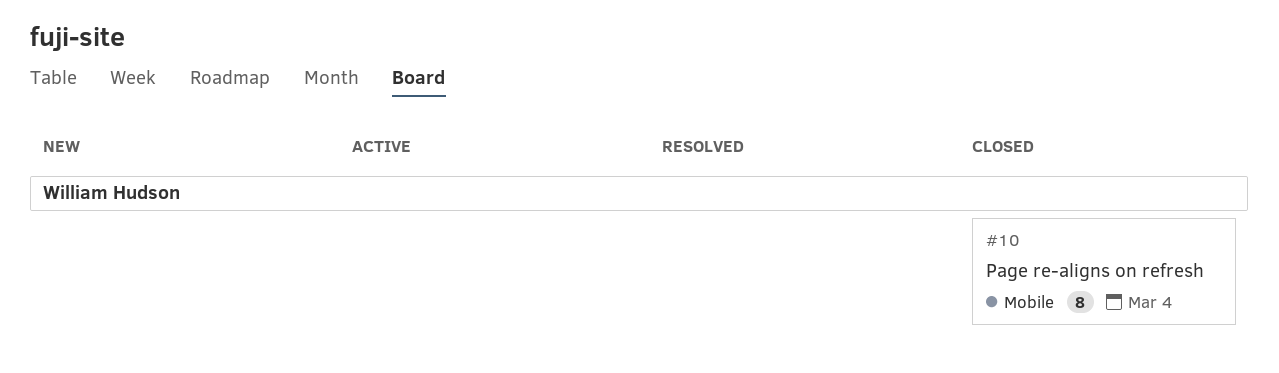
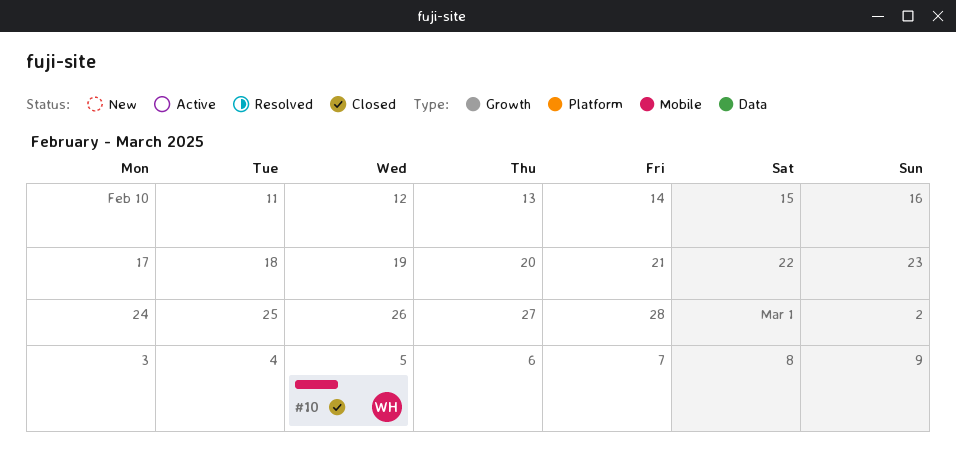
#10, due: Mar 4 -> Mar 5

